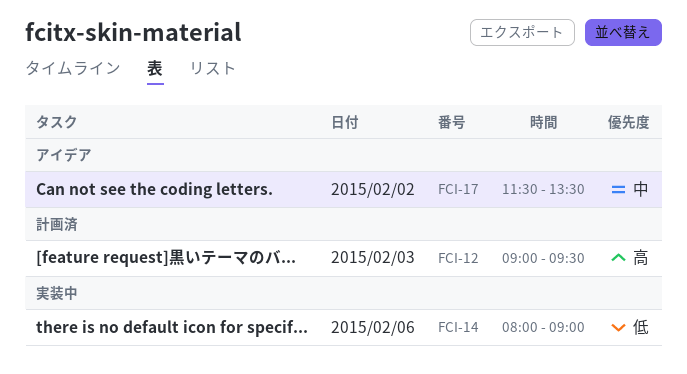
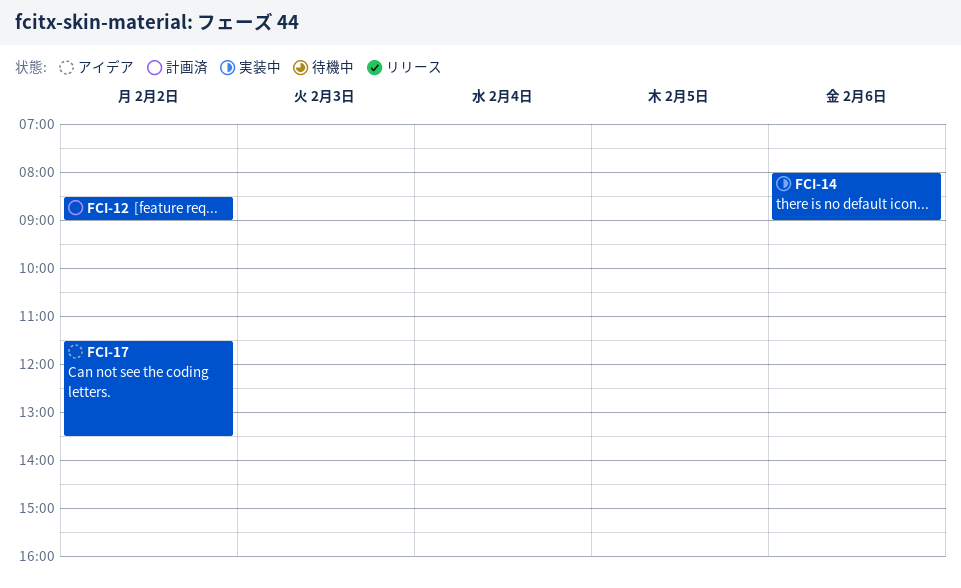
FCI-12, day: Feb 3 -> Feb 2
FCI-12, begins: 09:00 -> 08:30
FCI-12, ends: 09:30 -> 09:00

